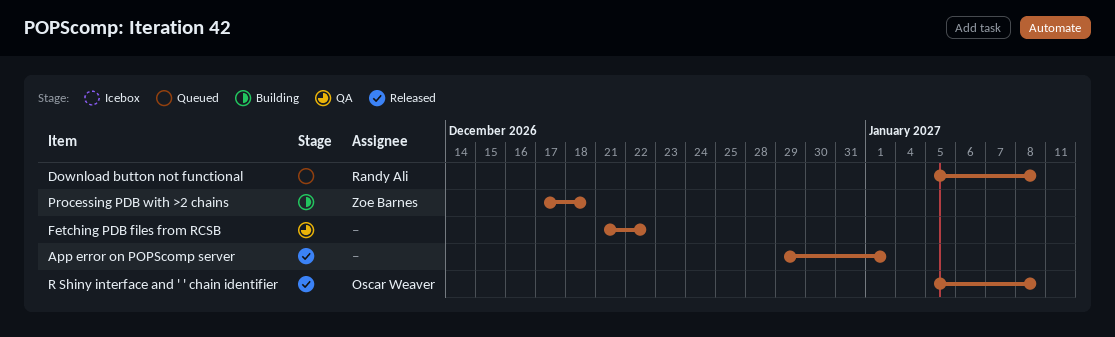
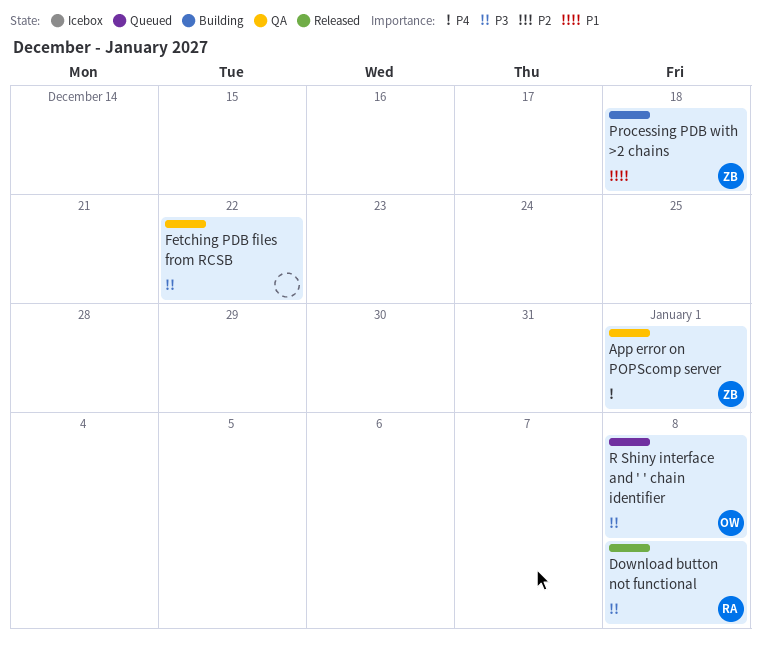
App error on POPScomp server, status: Released -> QA
App error on POPScomp server, owner: none -> Zoe Barnes
Download button not functional, status: Queued -> Released
R Shiny interface and ' ' chain identifier, status: Released -> Queued

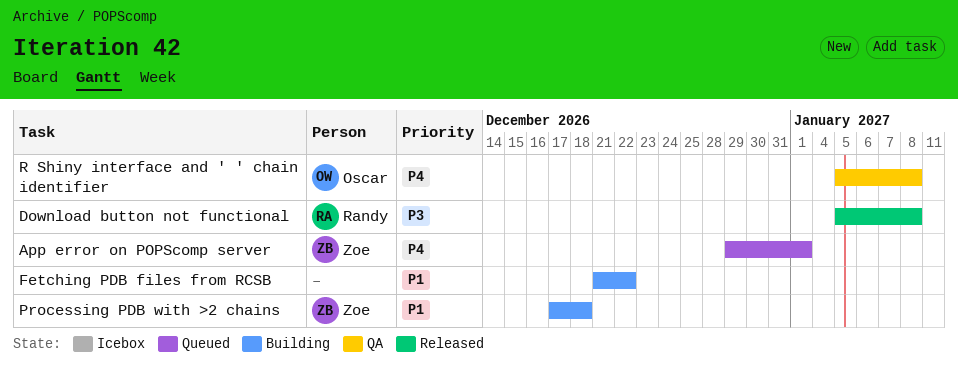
App error on POPScomp server, status: QA -> Queued
Fetching PDB files from RCSB, status: QA -> Building
Fetching PDB files from RCSB, priority: P3 -> P1
R Shiny interface and ' ' chain identifier, status: Queued -> QA
R Shiny interface and ' ' chain identifier, priority: P3 -> P4

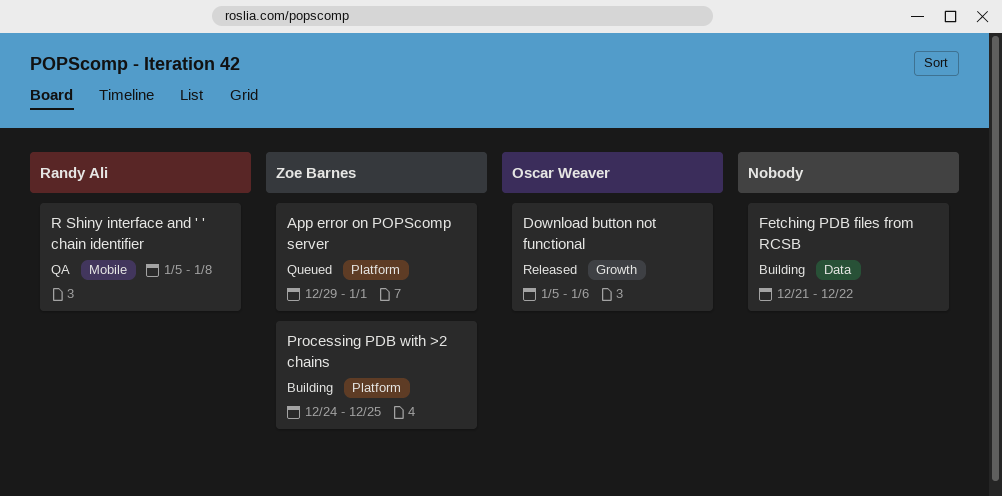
Download button not functional, owner: Randy Ali -> Oscar Weaver
Download button not functional, due: Jan 8 -> Jan 6
Processing PDB with >2 chains, start: Dec 17 -> Dec 24
Processing PDB with >2 chains, due: Dec 18 -> Dec 25
R Shiny interface and ' ' chain identifier, owner: Oscar Weaver -> Randy Ali

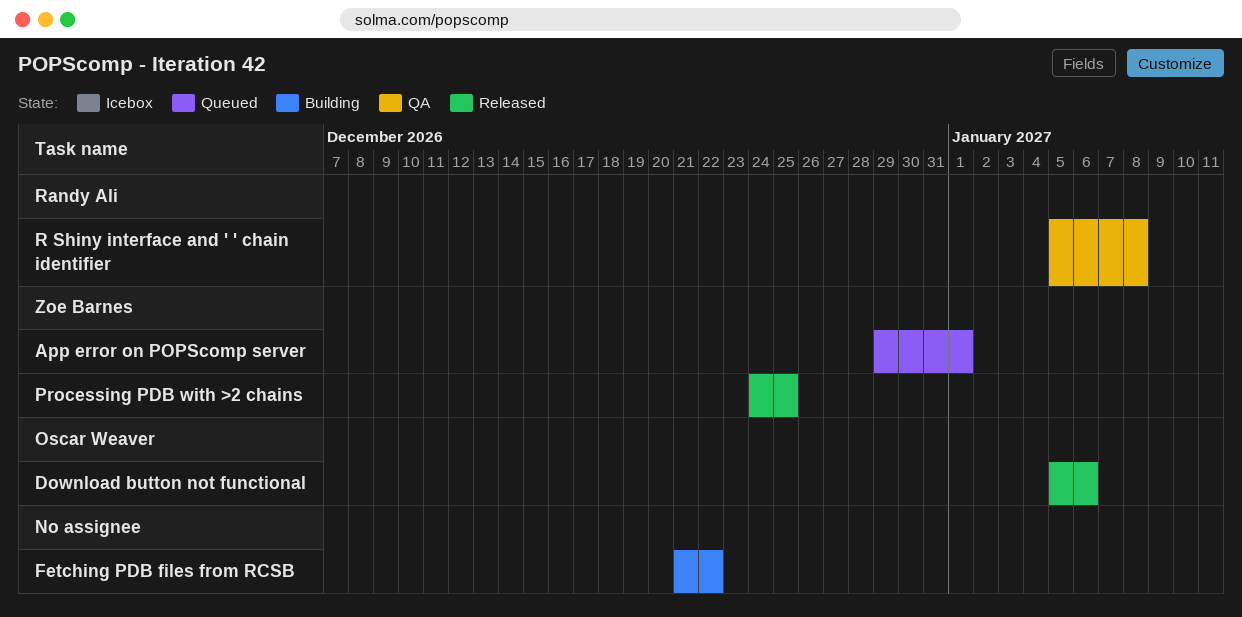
Processing PDB with >2 chains, status: Building -> Released

